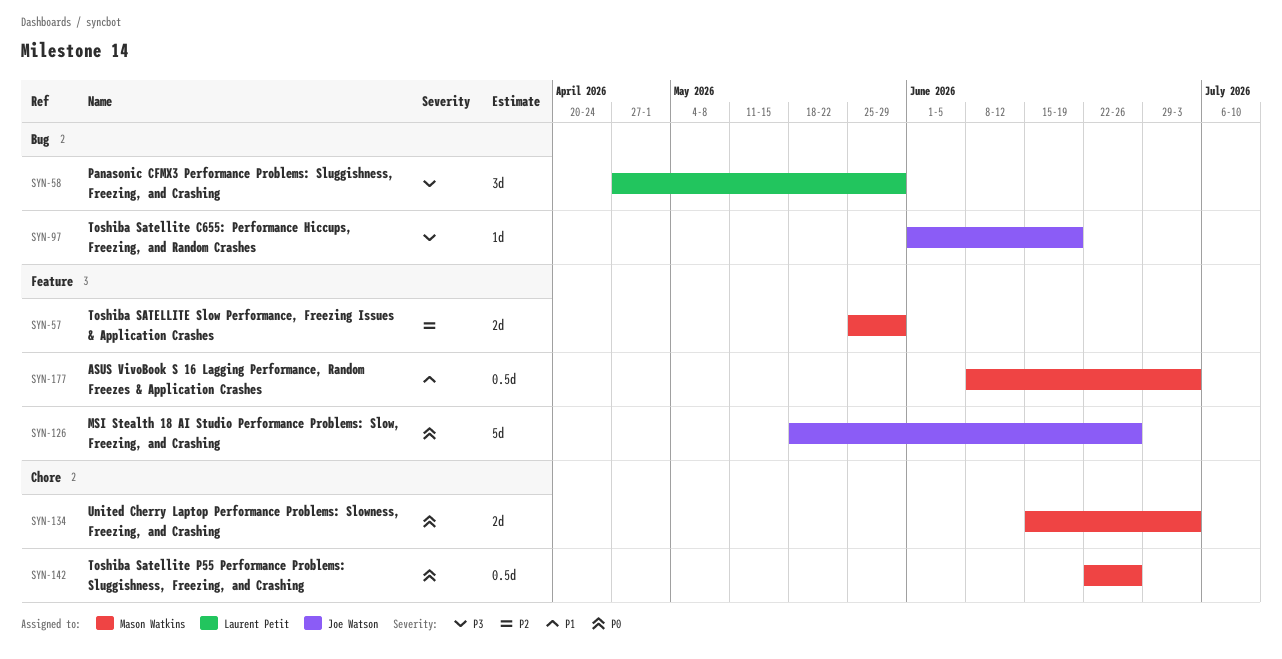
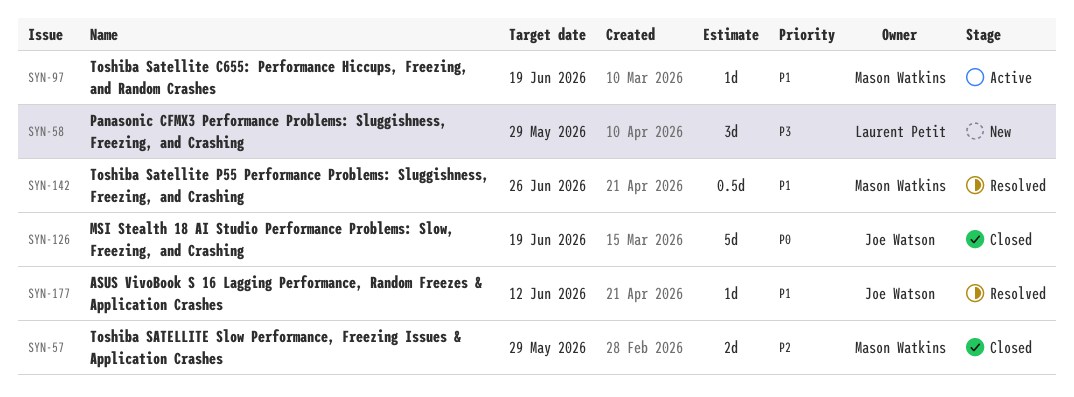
SYN-97, owner: Joe Watson -> Mason Watkins
SYN-97, priority: P3 -> P1
SYN-126, due: Jun 26 -> Jun 19
SYN-134: present -> none
SYN-142, priority: P0 -> P1
SYN-177, owner: Mason Watkins -> Joe Watson
SYN-177, estimate: 0.5d -> 1d
SYN-177, due: Jul 3 -> Jun 12

